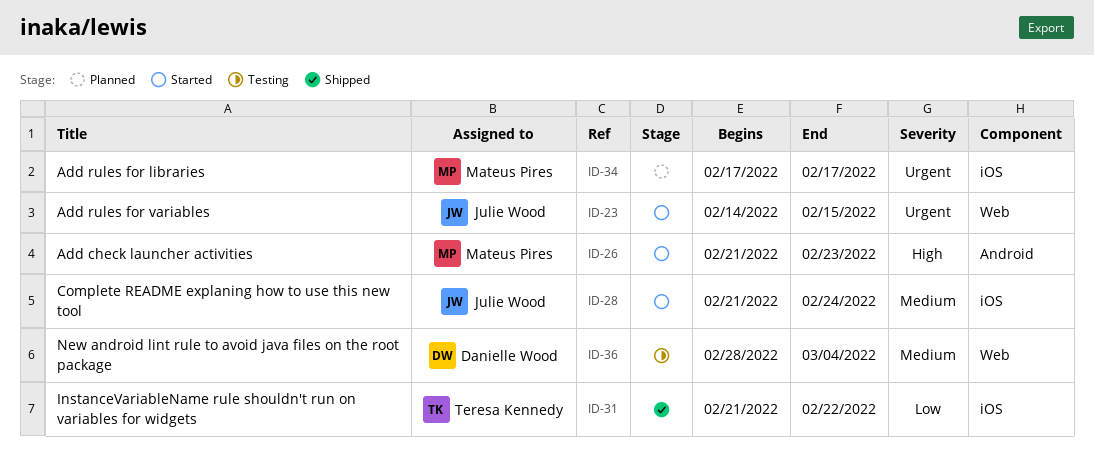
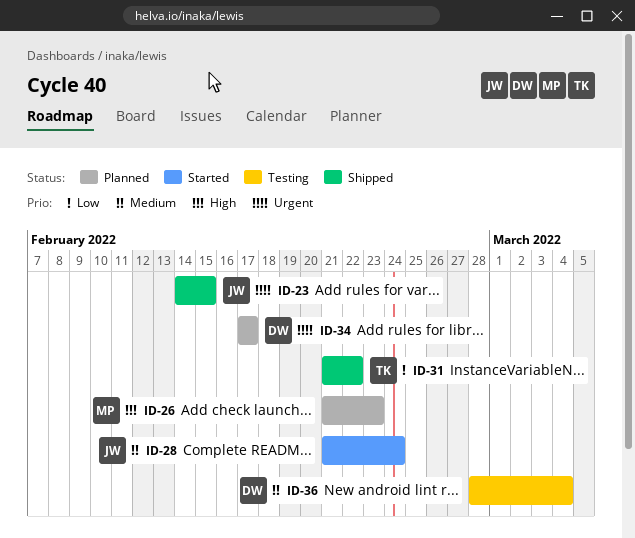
ID-23, status: Started -> Shipped
ID-26, status: Started -> Planned
ID-34, owner: Mateus Pires -> Danielle Wood

